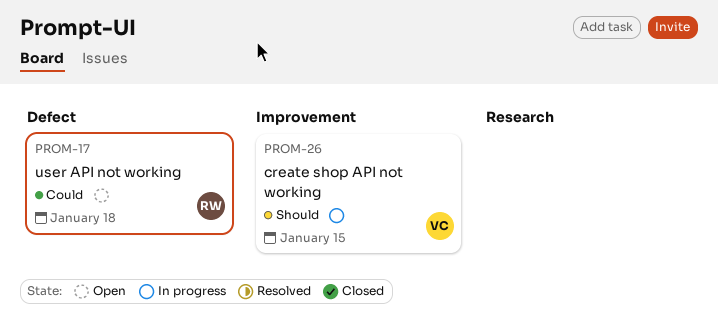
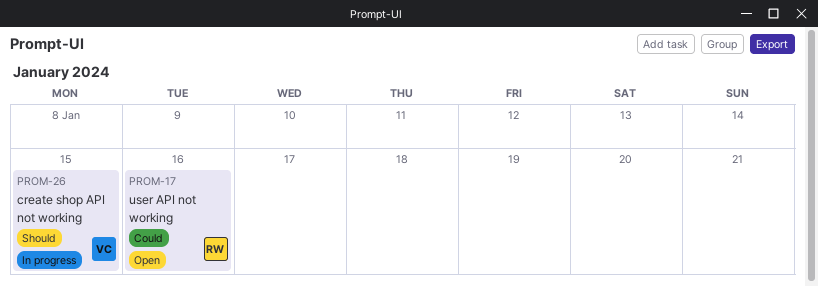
PROM-17, due: Jan 18 -> Jan 16

